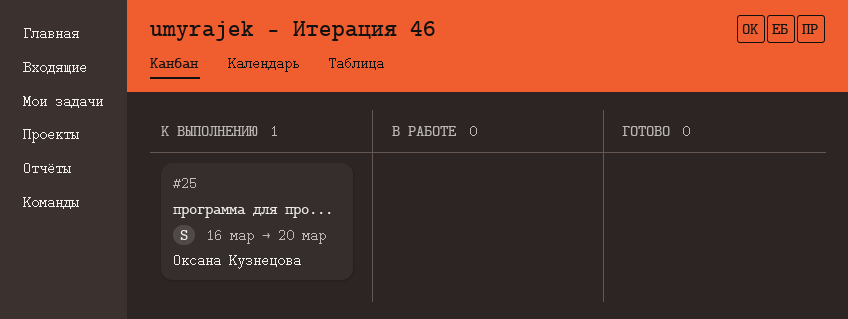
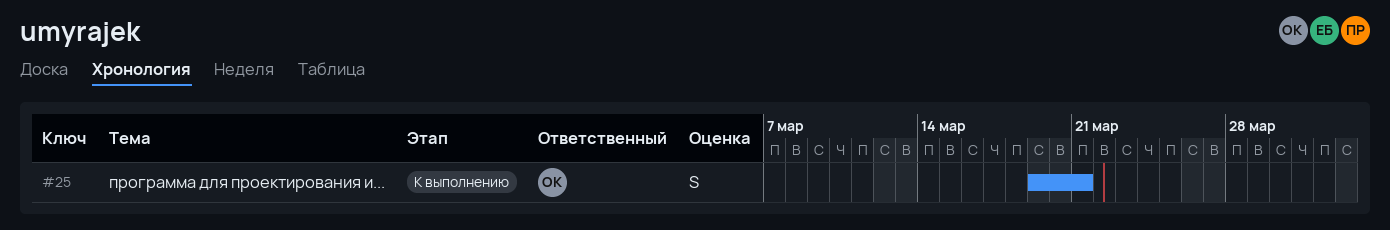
#25, start: Mar 16 -> Mar 19
#25, due: Mar 20 -> Mar 21

